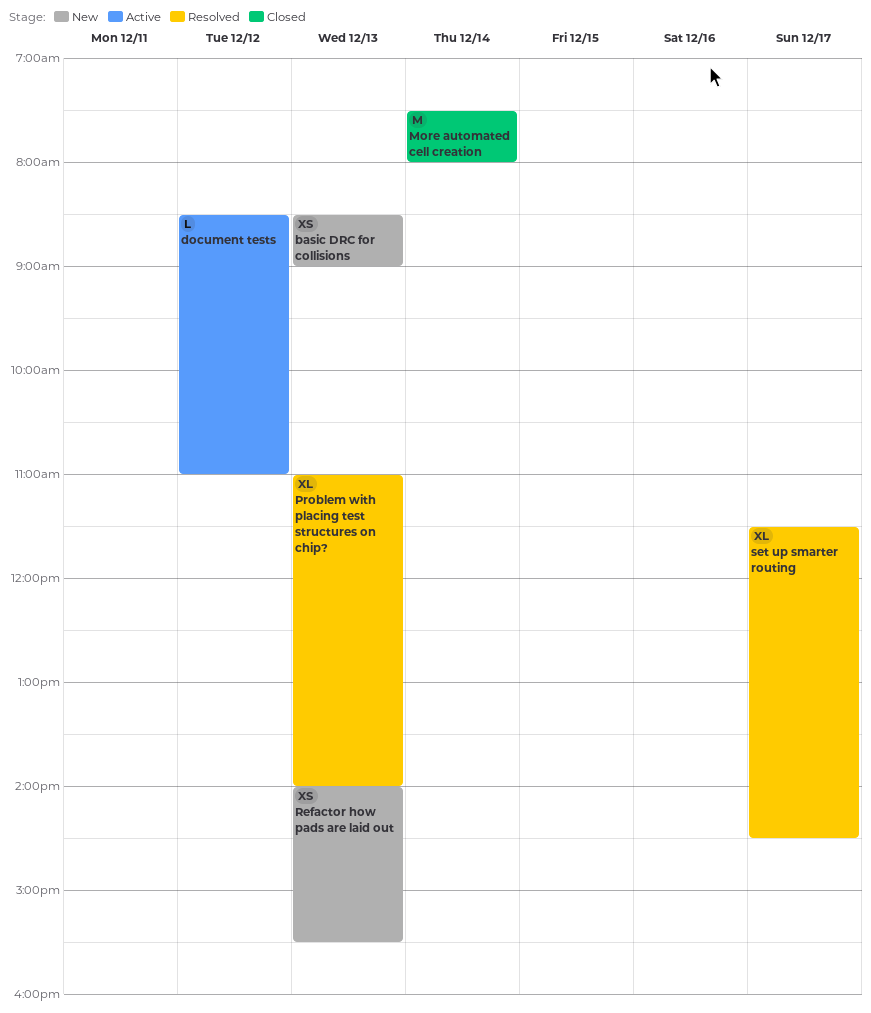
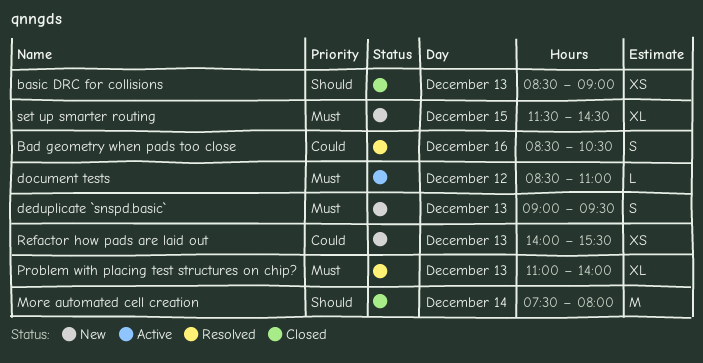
Bad geometry when pads too close: none -> present
basic DRC for collisions, status: New -> Closed
deduplicate `snspd.basic`: none -> present
set up smarter routing, status: Resolved -> New
set up smarter routing, day: Dec 17 -> Dec 15

